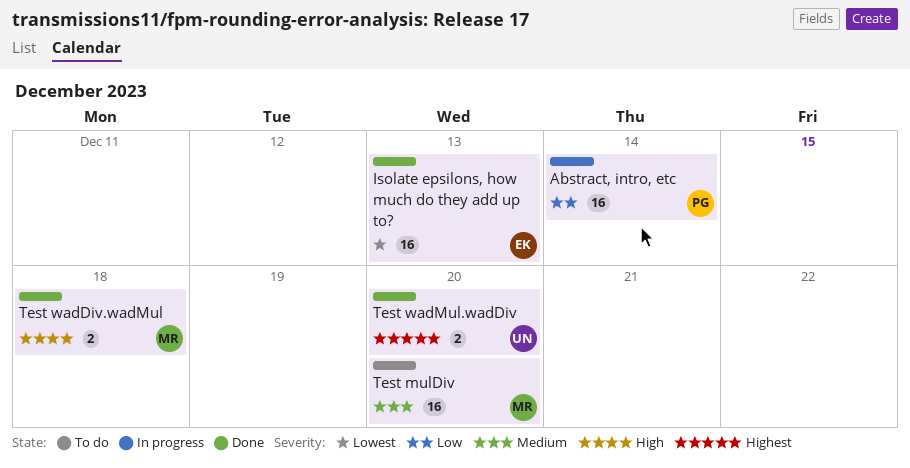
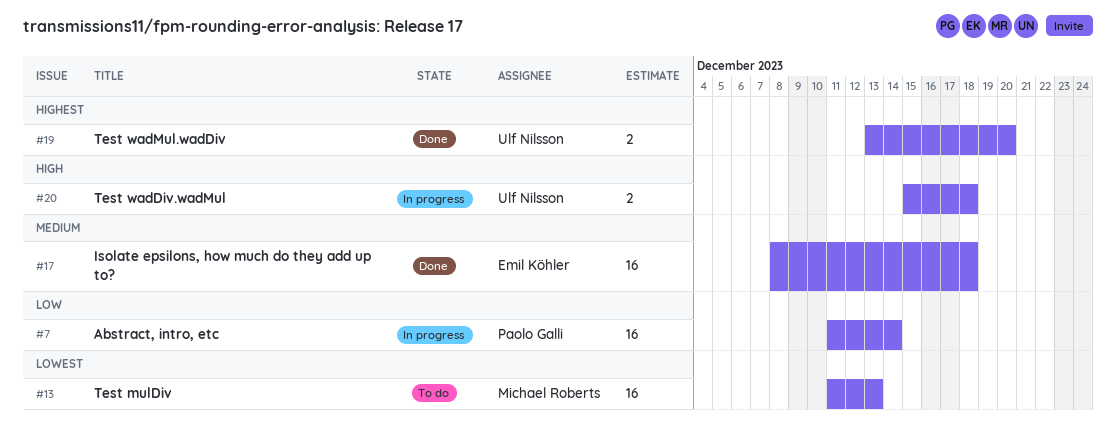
Isolate epsilons, how much do they add up to?, priority: Lowest -> Medium
Isolate epsilons, how much do they add up to?, due: Dec 13 -> Dec 18
Test mulDiv, priority: Medium -> Lowest
Test mulDiv, due: Dec 20 -> Dec 13
Test wadDiv.wadMul, status: Done -> In progress
Test wadDiv.wadMul, owner: Michael Roberts -> Ulf Nilsson

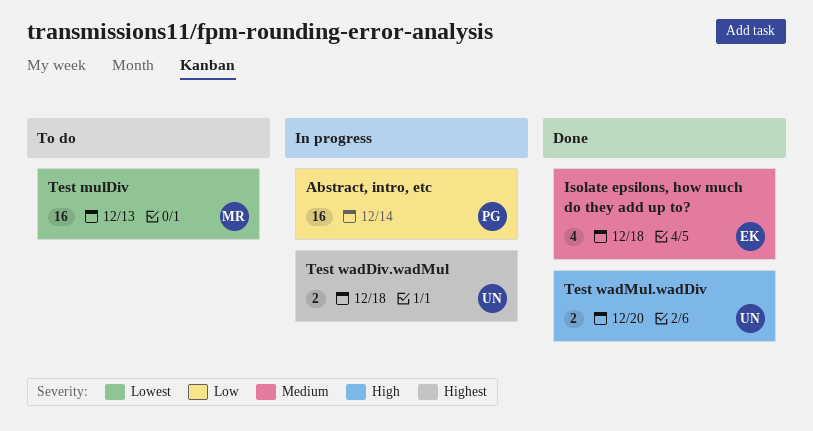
Isolate epsilons, how much do they add up to?, estimate: 16 -> 4
Test wadDiv.wadMul, priority: High -> Highest
Test wadMul.wadDiv, priority: Highest -> High

